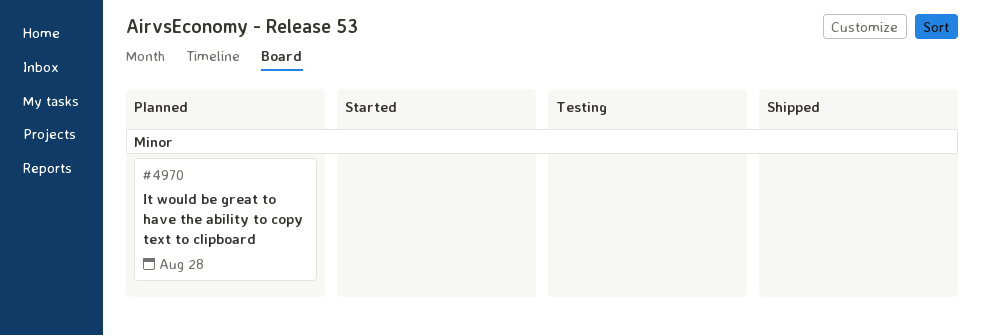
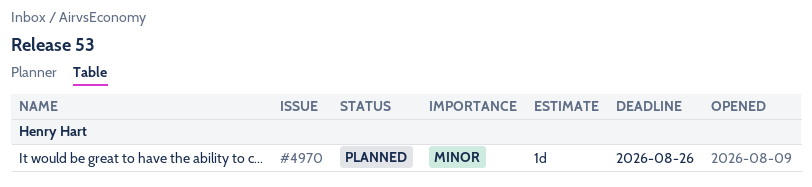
#4970, due: Aug 28 -> Aug 26

